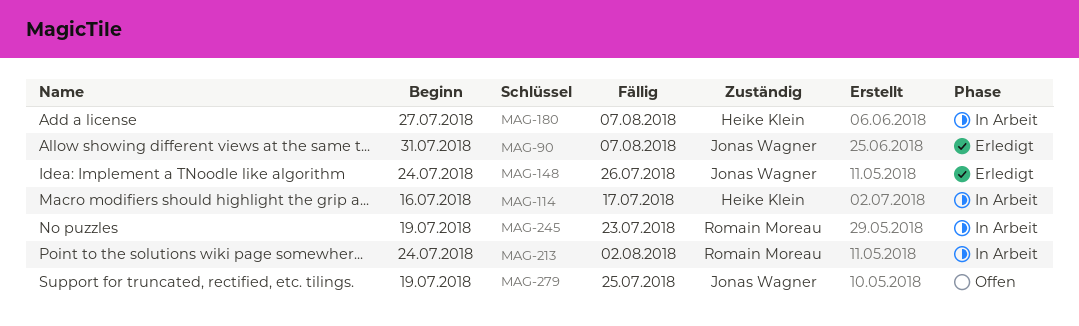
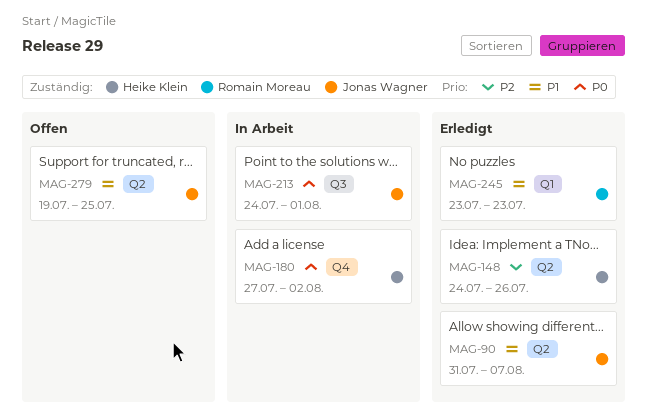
MAG-114: present -> none
MAG-148, owner: Jonas Wagner -> Heike Klein
MAG-180, due: Aug 7 -> Aug 2
MAG-213, owner: Romain Moreau -> Jonas Wagner
MAG-213, due: Aug 2 -> Aug 1
MAG-245, status: In Arbeit -> Erledigt
MAG-245, start: Jul 19 -> Jul 23

